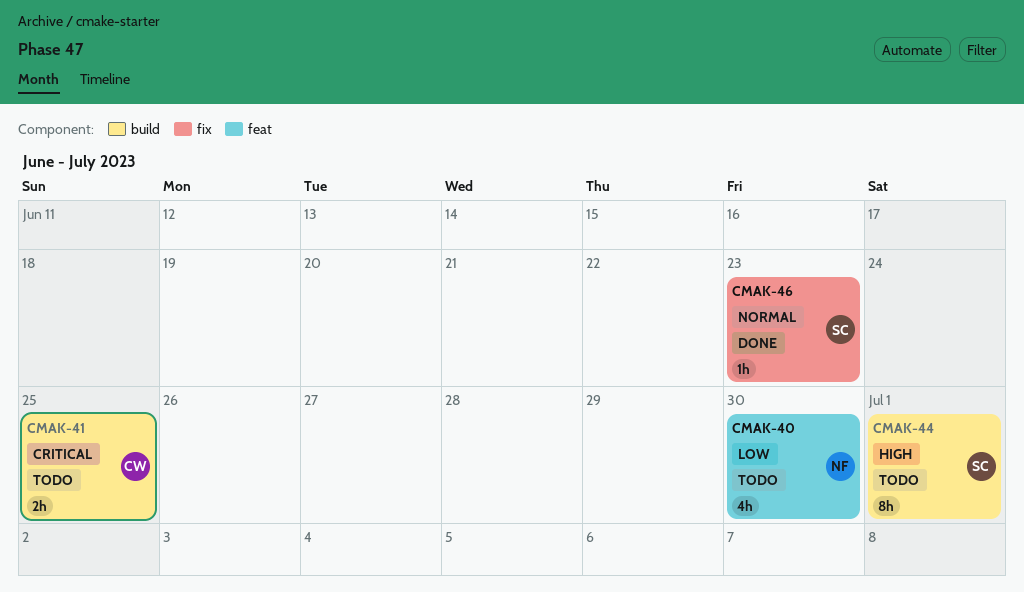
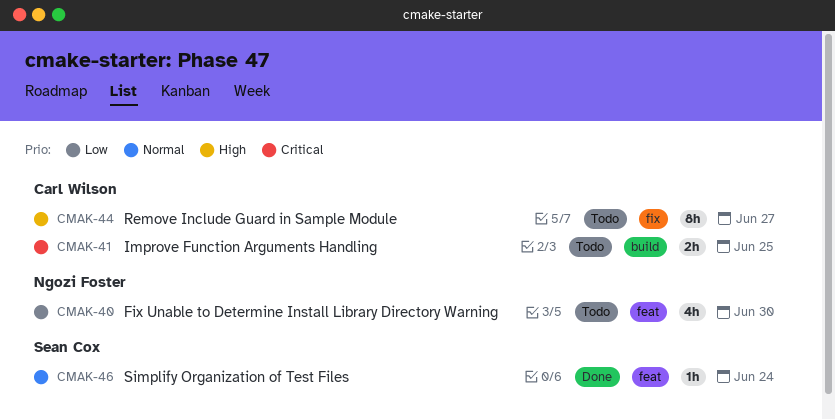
CMAK-44, owner: Sean Cox -> Carl Wilson
CMAK-44, label: build -> fix
CMAK-44, due: Jul 1 -> Jun 27
CMAK-46, label: fix -> feat
CMAK-46, due: Jun 23 -> Jun 24

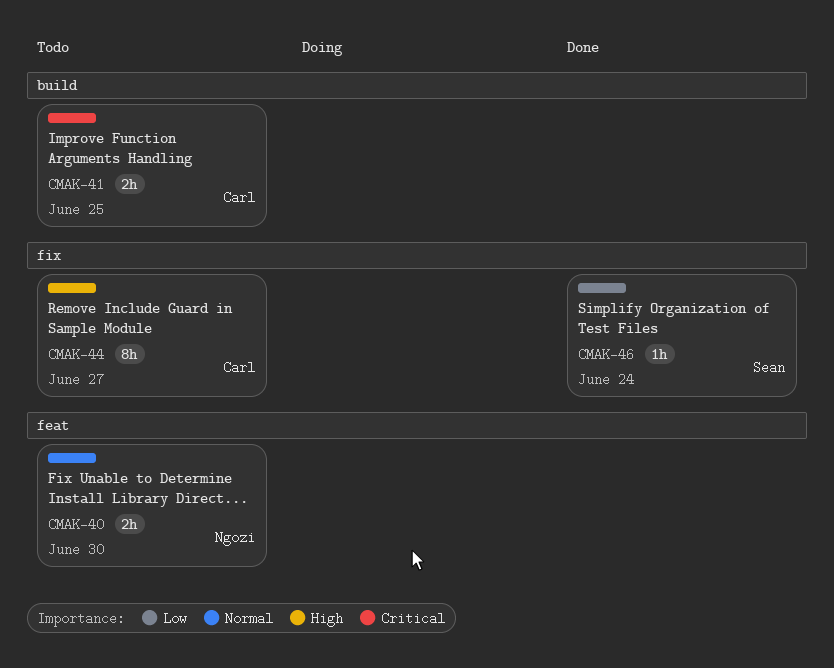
CMAK-40, priority: Low -> Normal
CMAK-40, estimate: 4h -> 2h
CMAK-46, priority: Normal -> Low
CMAK-46, label: feat -> fix

